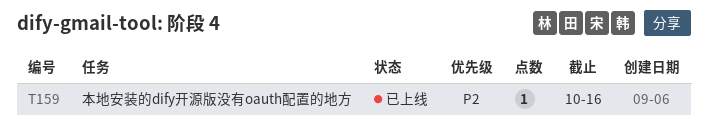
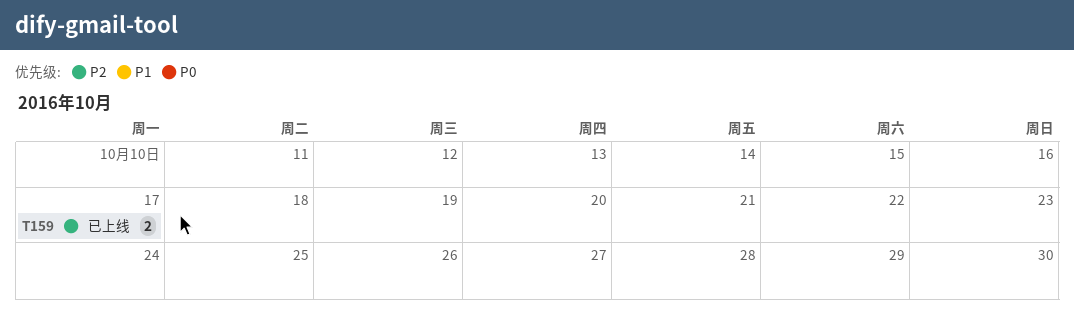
T159, estimate: 1 -> 2
T159, due: Oct 16 -> Oct 17

